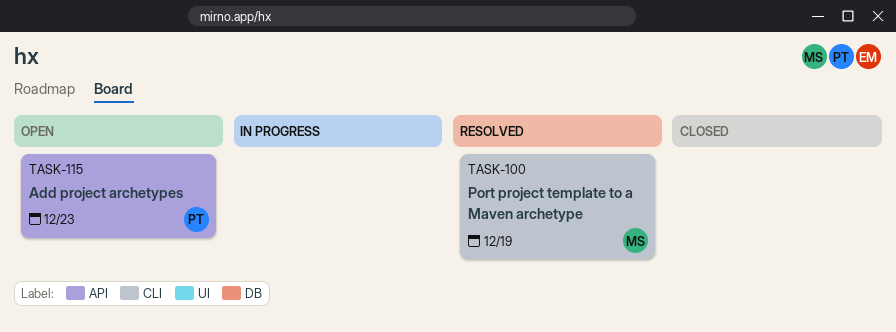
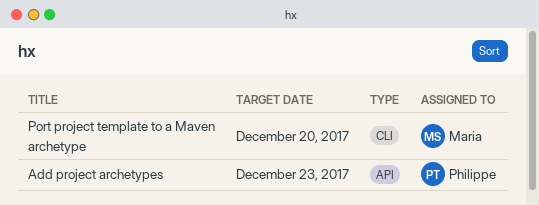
Port project template to a Maven archetype, due: Dec 19 -> Dec 20

